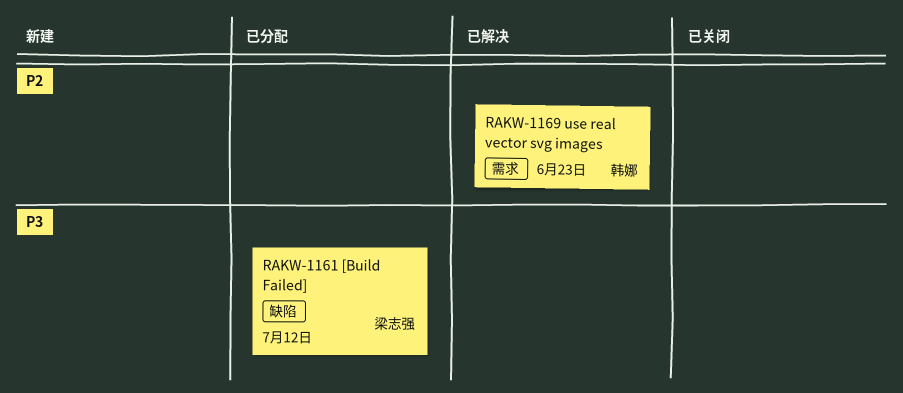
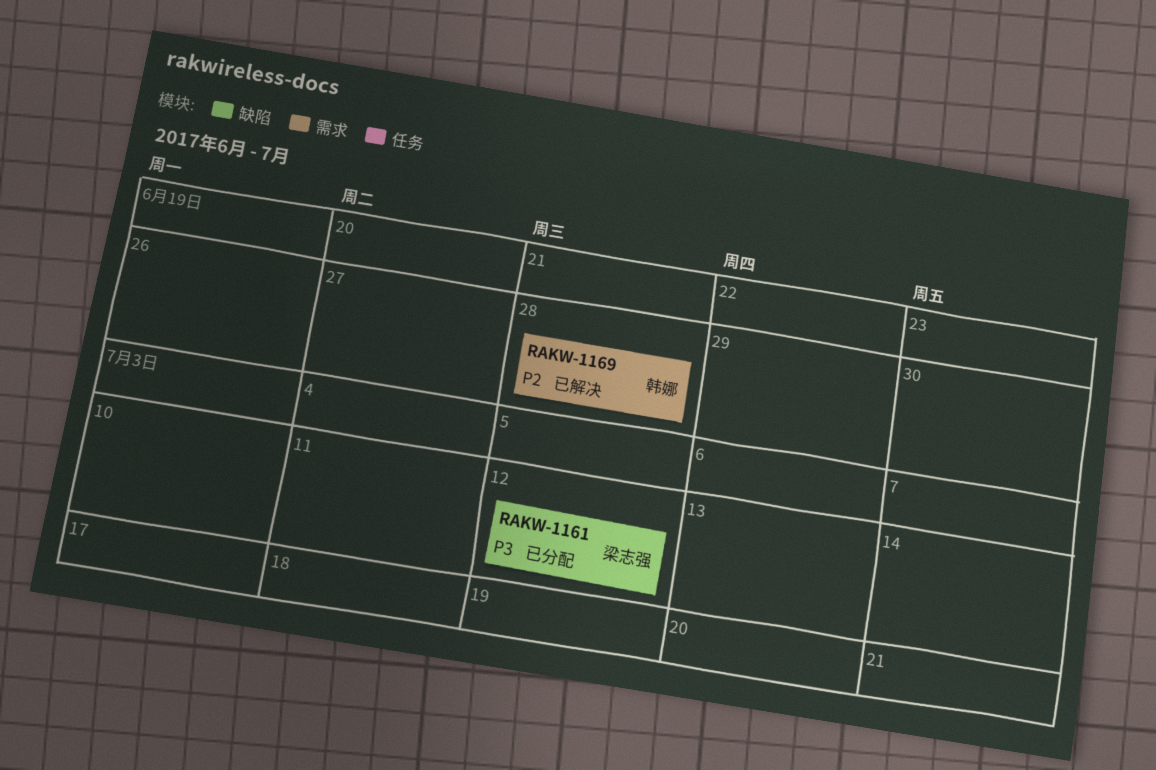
RAKW-1169, due: Jun 23 -> Jun 28

